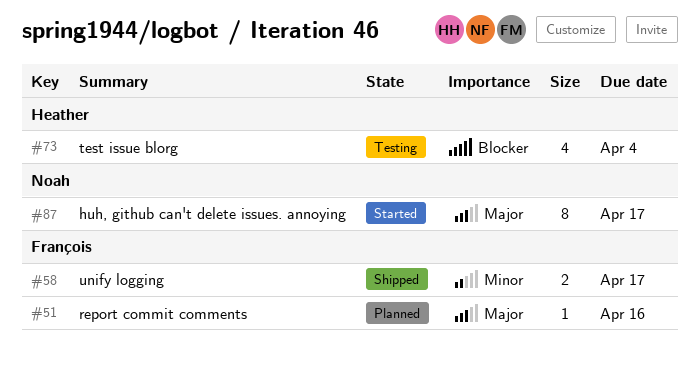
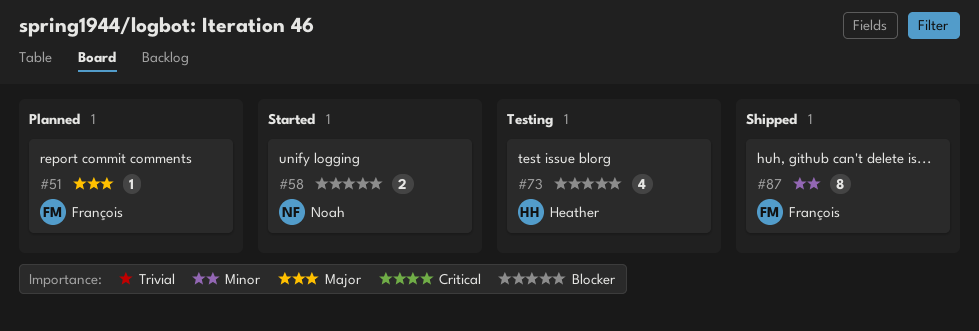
#58, status: Shipped -> Started
#58, owner: François -> Noah
#58, priority: Minor -> Blocker
#87, status: Started -> Shipped
#87, owner: Noah -> François
#87, priority: Major -> Minor

